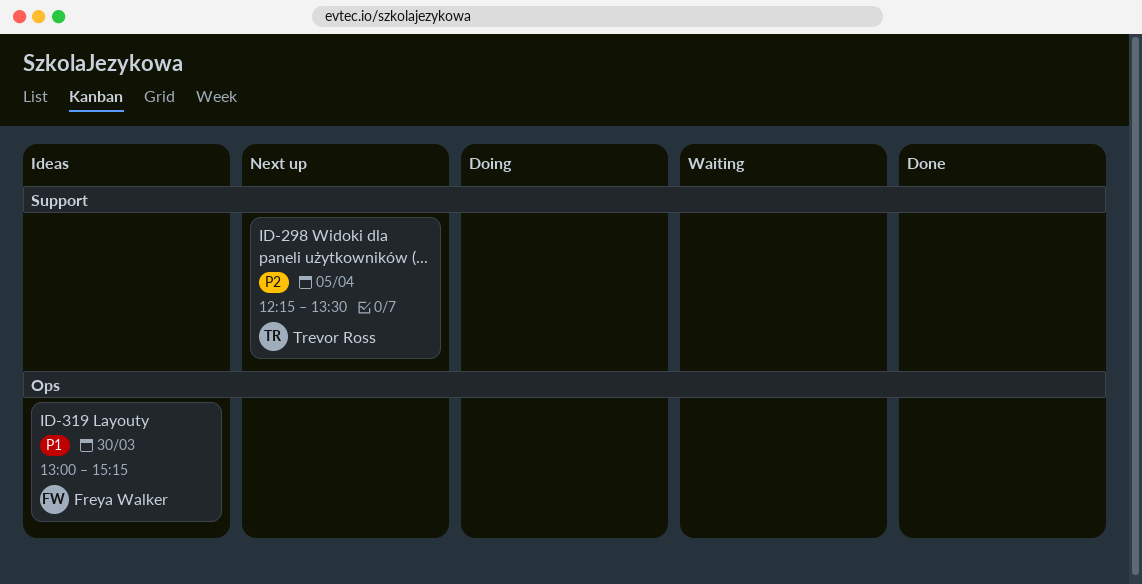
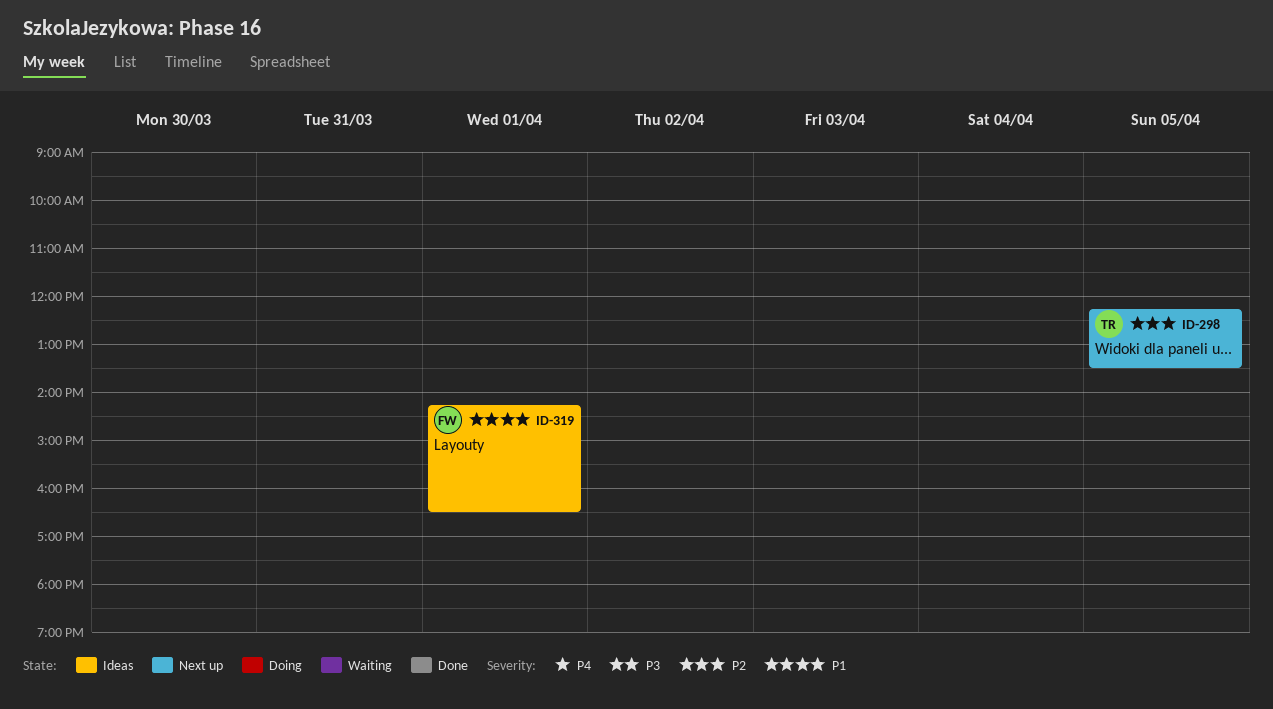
ID-319, day: Mar 30 -> Apr 1
ID-319, begins: 13:00 -> 14:15
ID-319, ends: 15:15 -> 16:30

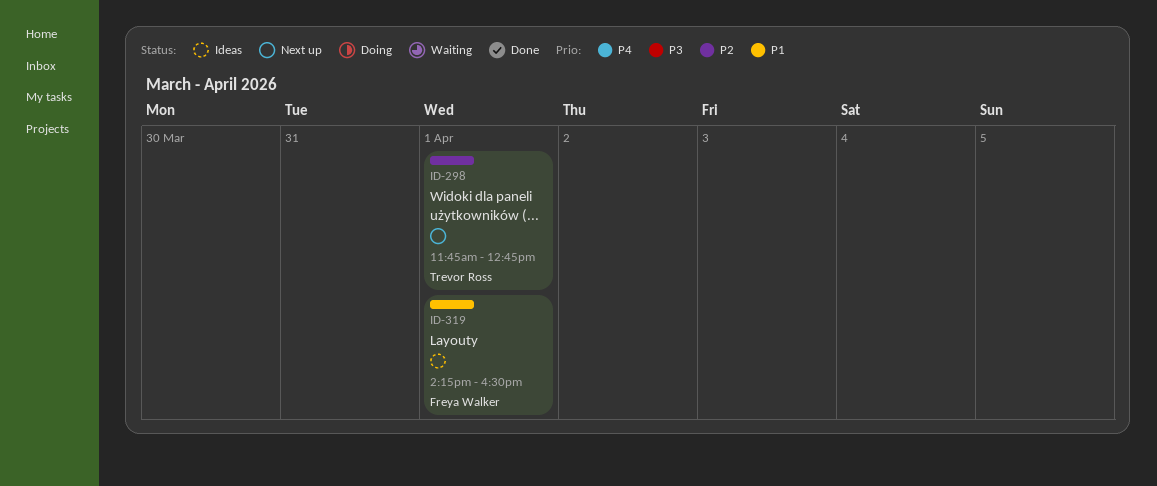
ID-298, day: Apr 5 -> Apr 1
ID-298, begins: 12:15 -> 11:45
ID-298, ends: 13:30 -> 12:45

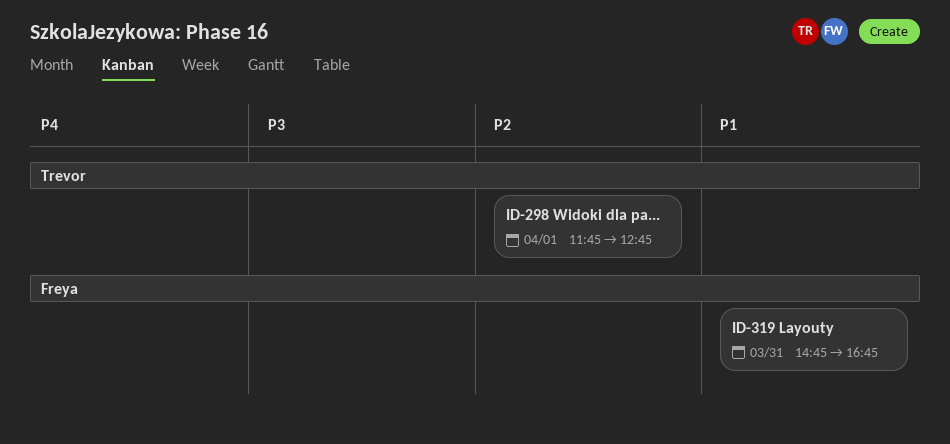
ID-319, day: Apr 1 -> Mar 31
ID-319, begins: 14:15 -> 14:45
ID-319, ends: 16:30 -> 16:45

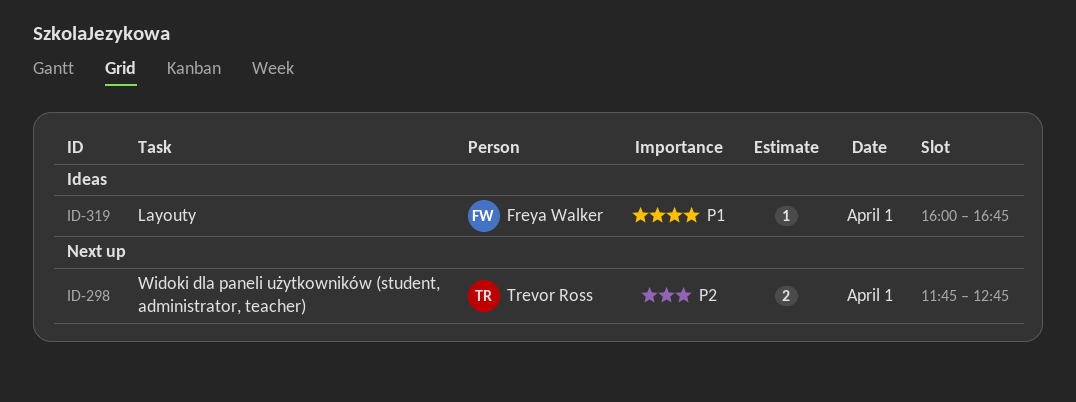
ID-319, day: Mar 31 -> Apr 1
ID-319, begins: 14:45 -> 16:00

